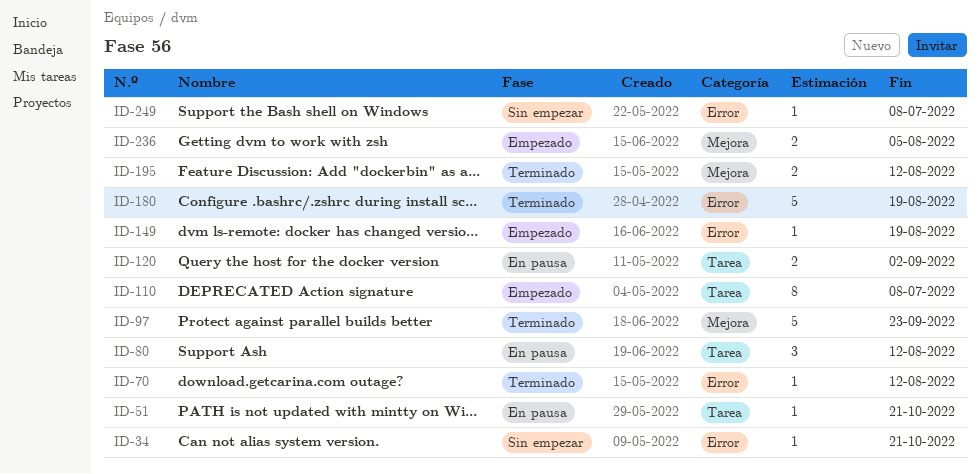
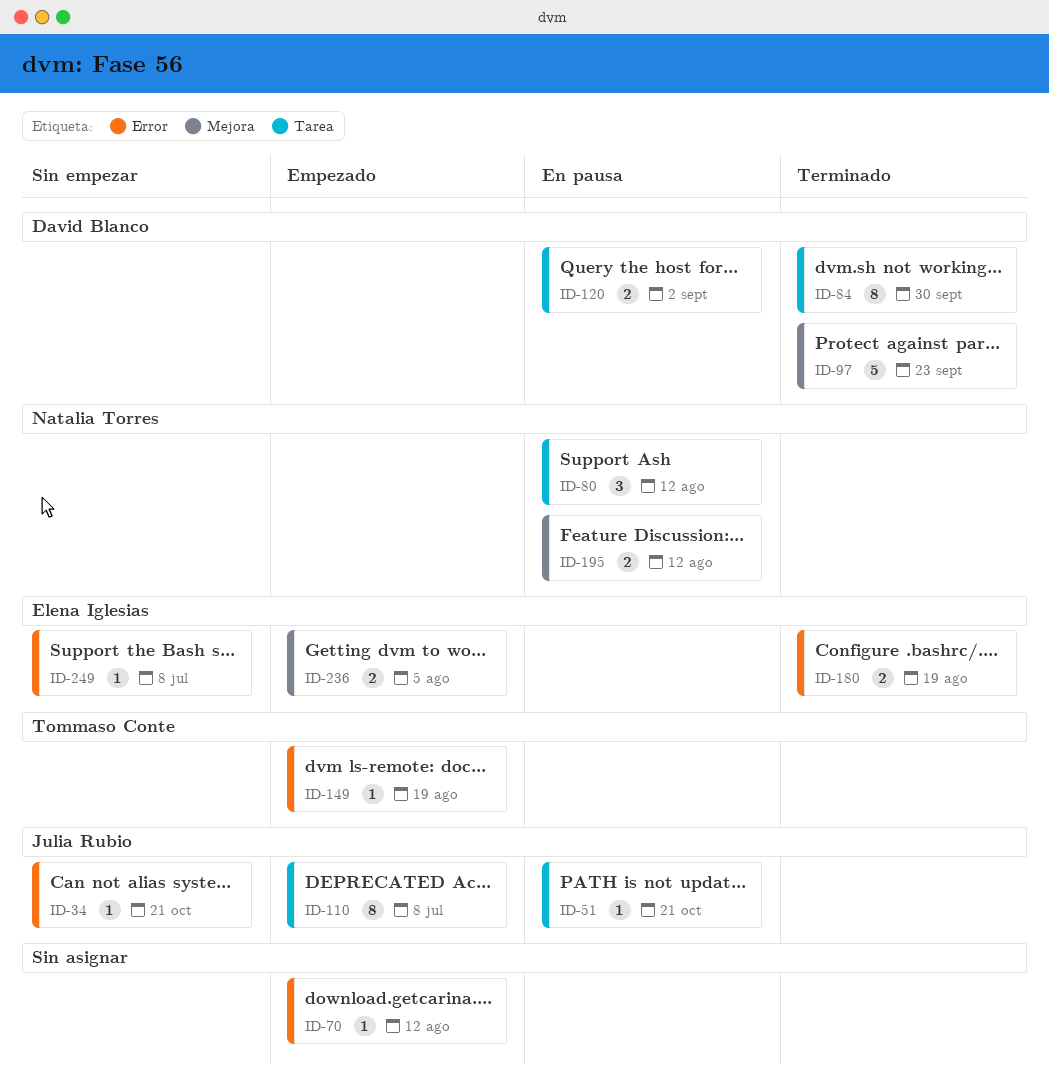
ID-70, status: Terminado -> Empezado
ID-84: none -> present
ID-180, estimate: 5 -> 2
ID-195, status: Terminado -> En pausa

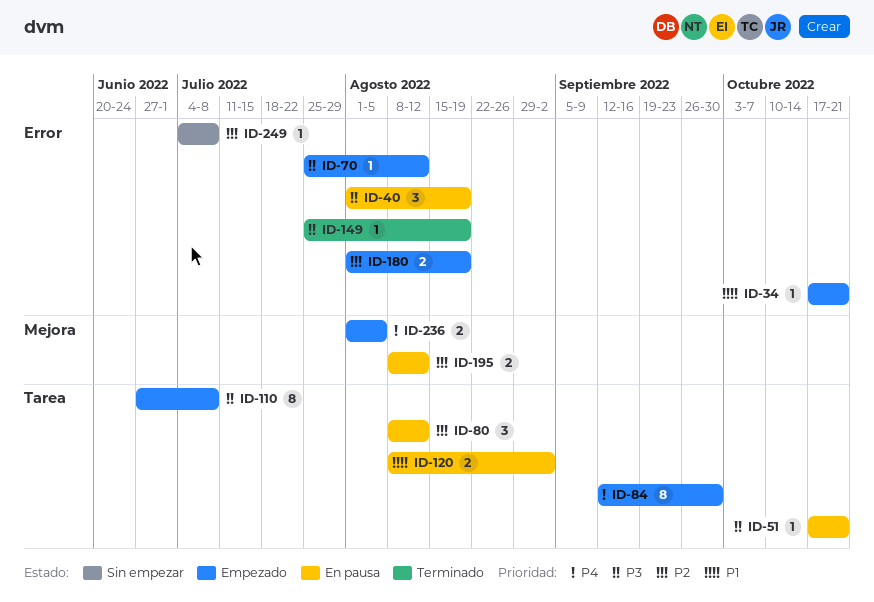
ID-34, status: Sin empezar -> Empezado
ID-40: none -> present
ID-84, status: Terminado -> Empezado
ID-97: present -> none
ID-149, status: Empezado -> Terminado
ID-180, status: Terminado -> Empezado

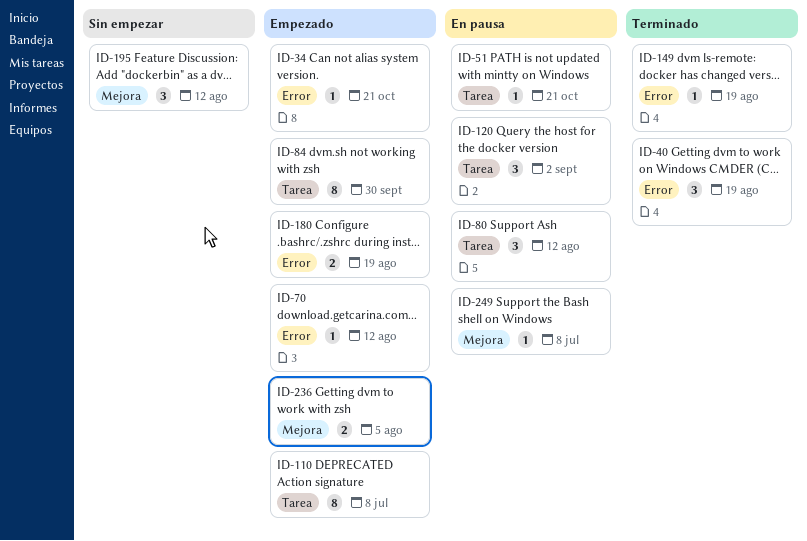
ID-40, status: En pausa -> Terminado
ID-120, estimate: 2 -> 3
ID-195, status: En pausa -> Sin empezar
ID-195, estimate: 2 -> 3
ID-249, status: Sin empezar -> En pausa
ID-249, label: Error -> Mejora

